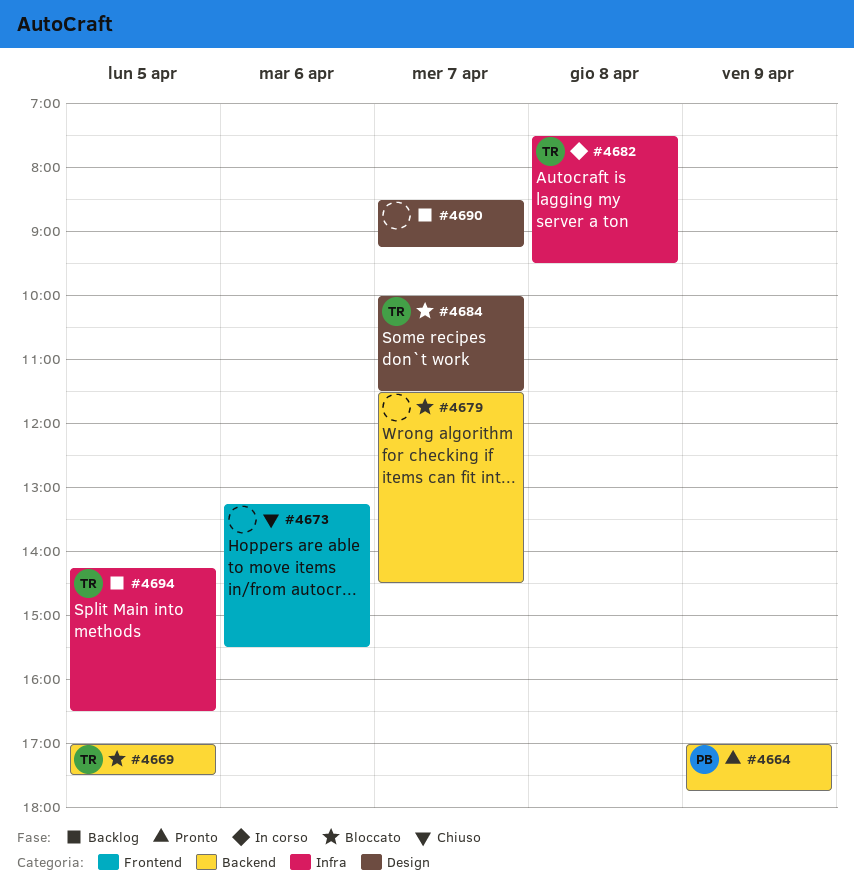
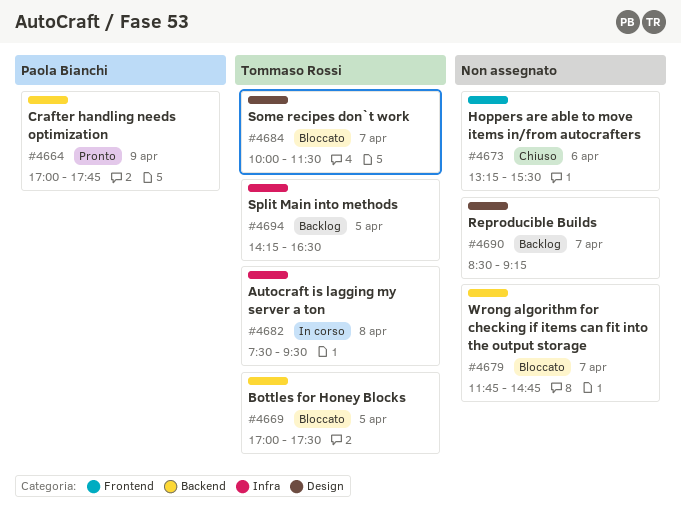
#4679, begins: 11:30 -> 11:45
#4679, ends: 14:30 -> 14:45

